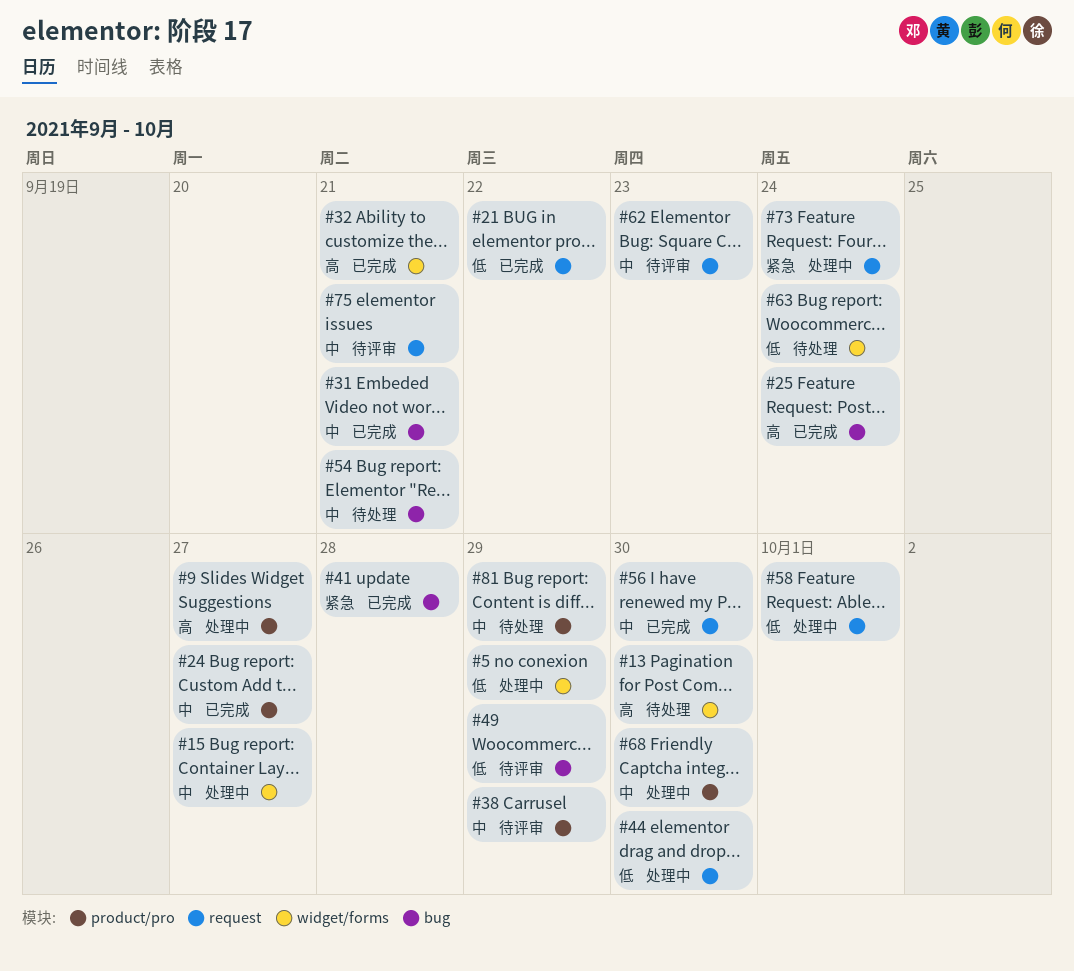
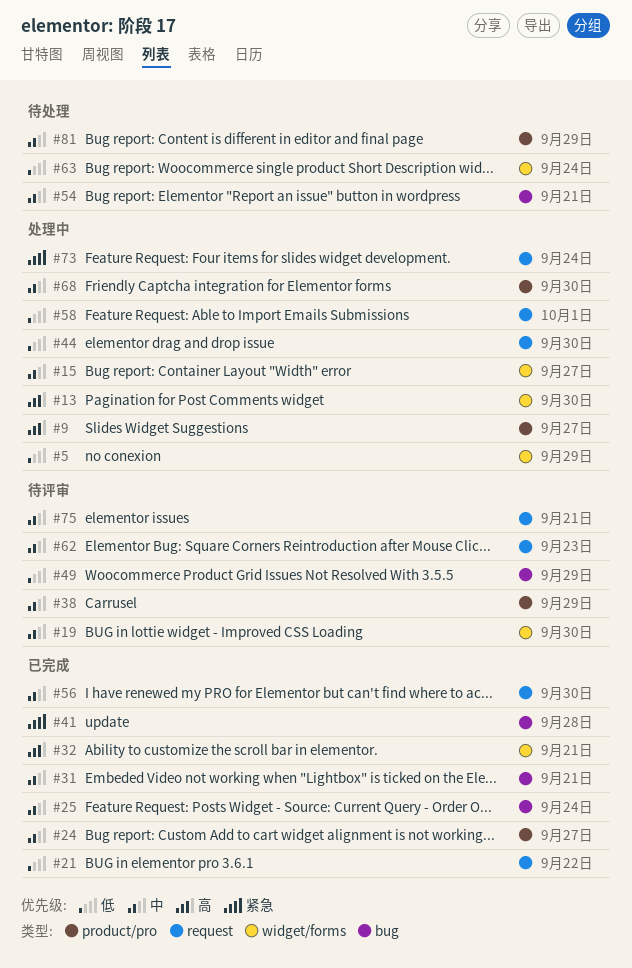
#13, status: 待处理 -> 处理中
#19: none -> present
#25, priority: 高 -> 中

